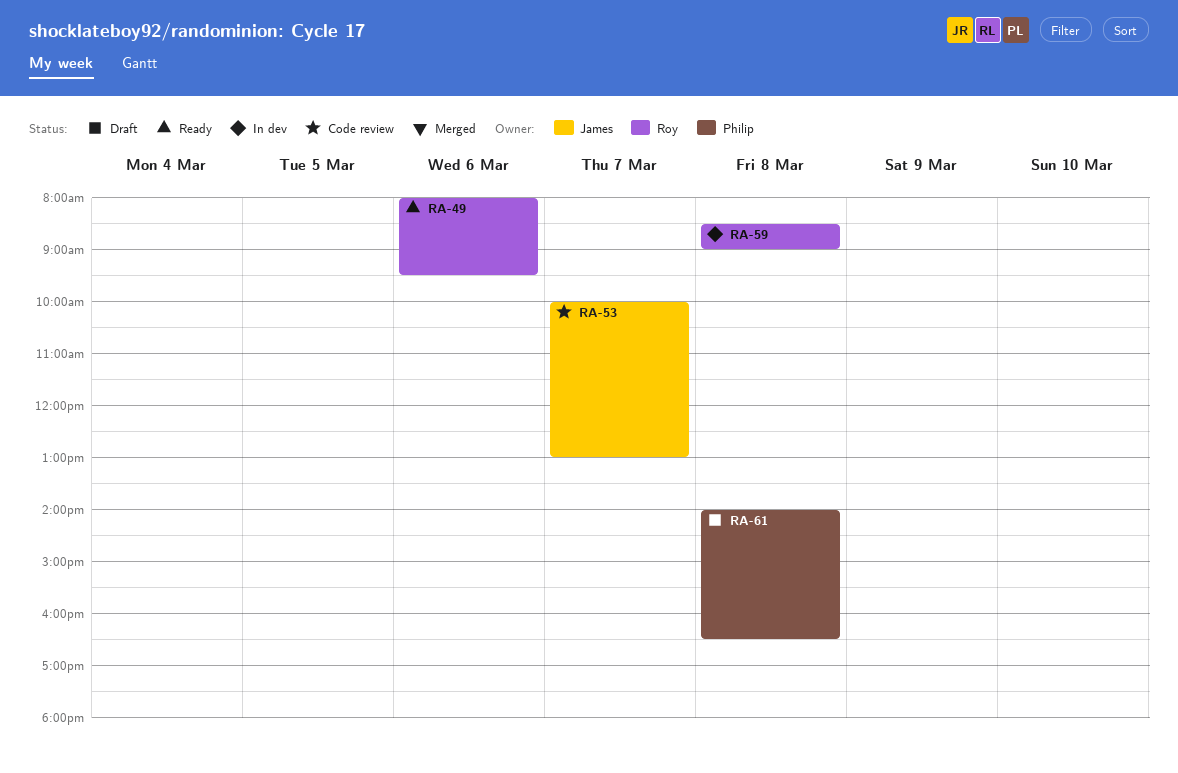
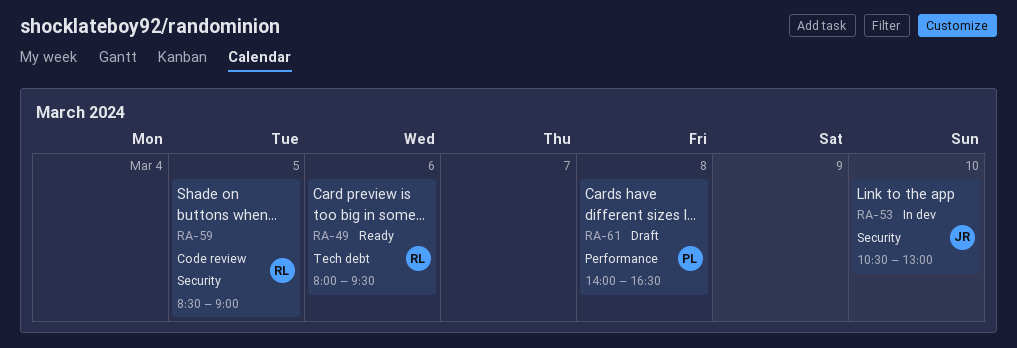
RA-53, status: Code review -> In dev
RA-53, day: Mar 7 -> Mar 10
RA-53, begins: 10:00 -> 10:30
RA-59, status: In dev -> Code review
RA-59, day: Mar 8 -> Mar 5

